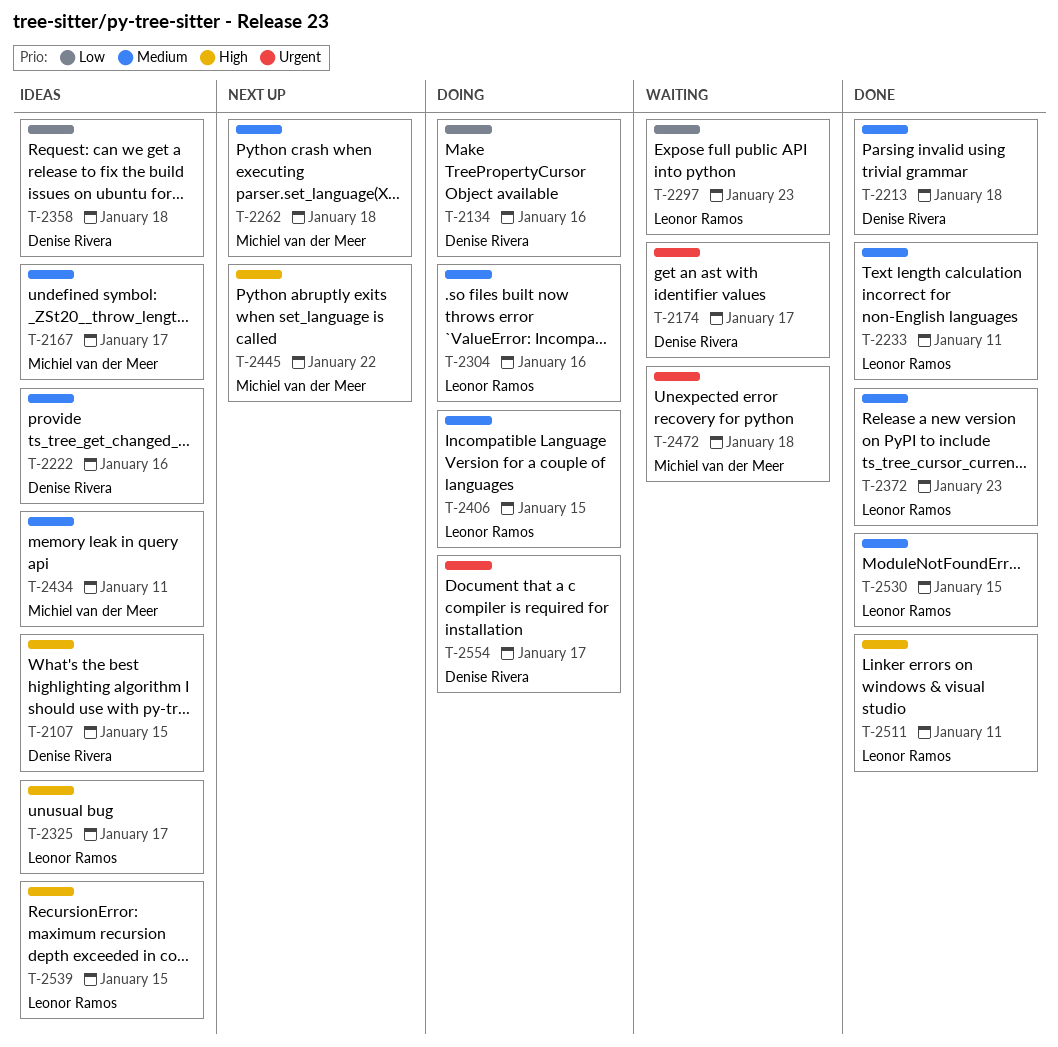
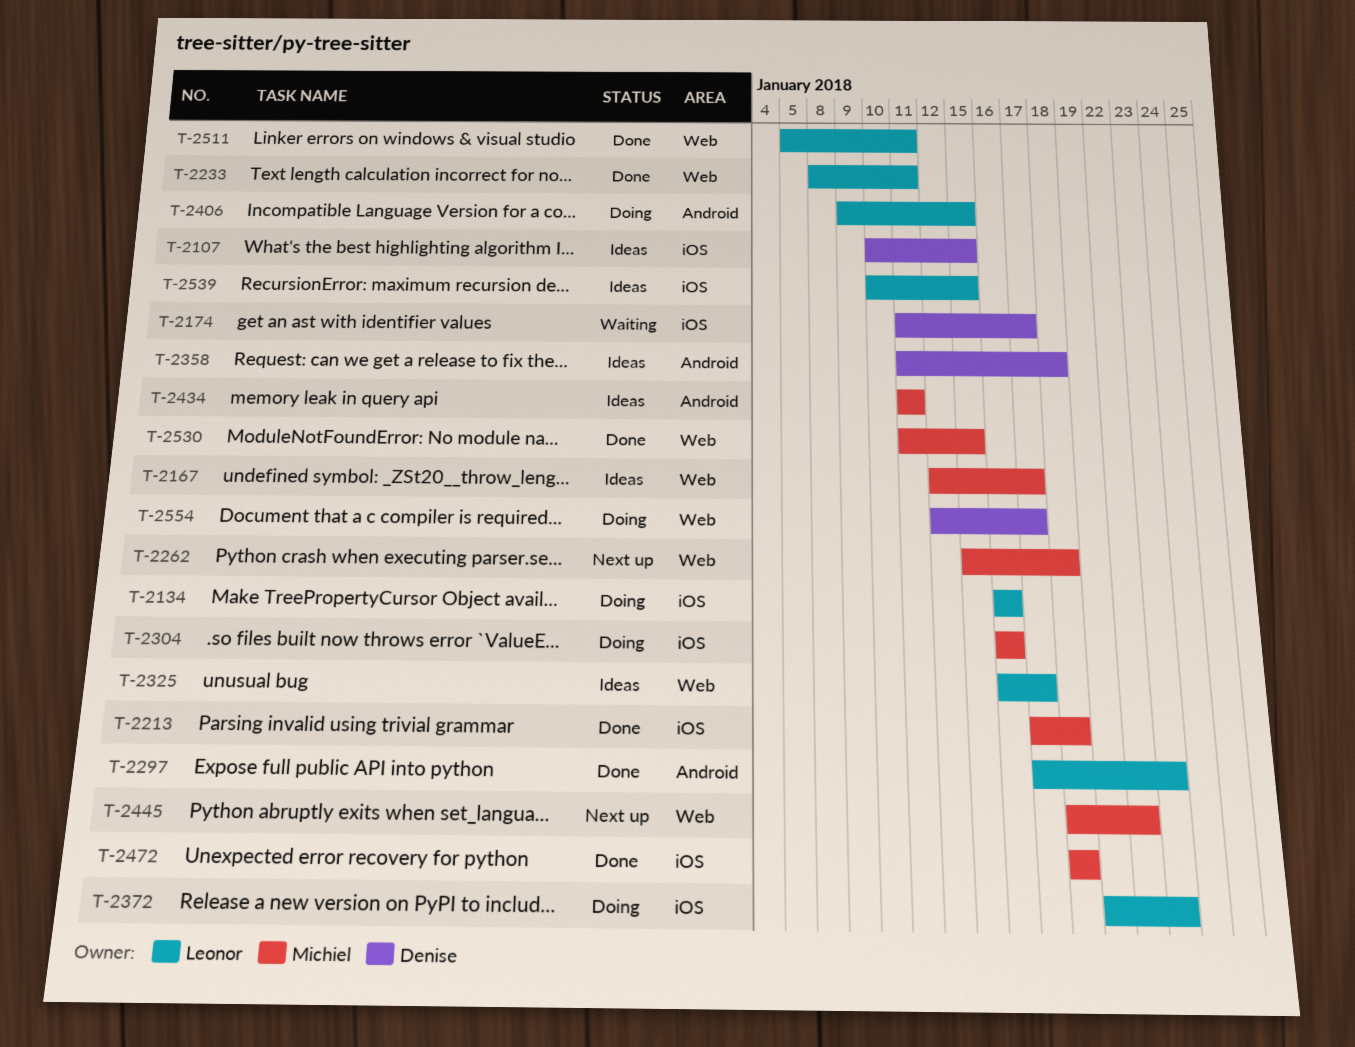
T-2134, owner: Denise Rivera -> Leonor Ramos
T-2213, owner: Denise Rivera -> Michiel van der Meer
T-2222: present -> none
T-2297, status: Waiting -> Done
T-2304, owner: Leonor Ramos -> Michiel van der Meer
T-2372, status: Done -> Doing
T-2472, status: Waiting -> Done
T-2530, owner: Leonor Ramos -> Michiel van der Meer

